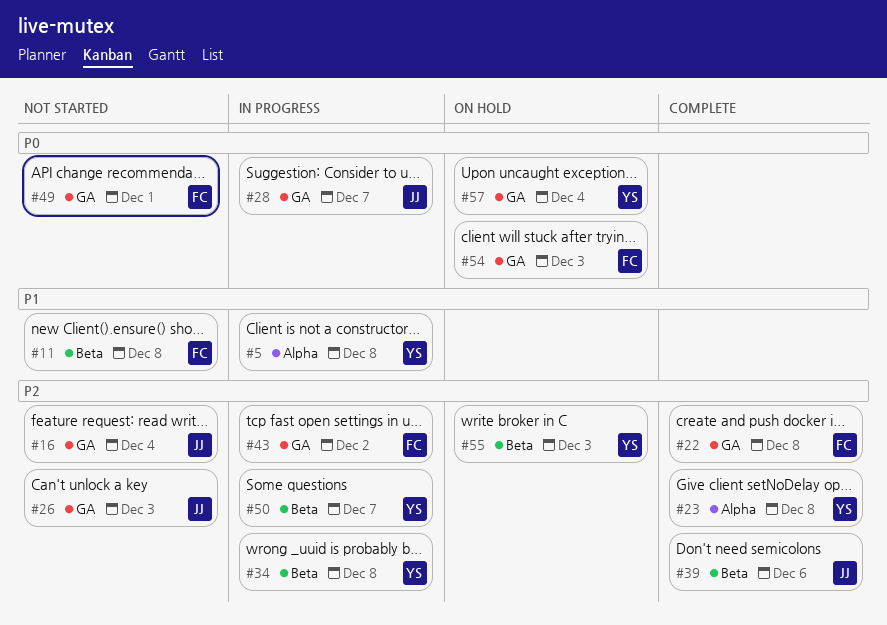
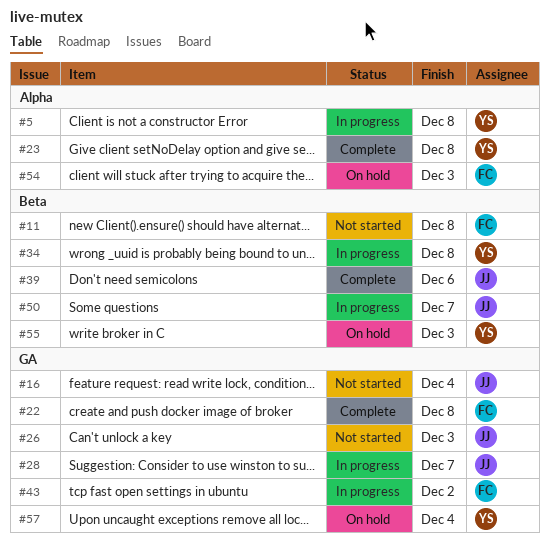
#49: present -> none
#50, owner: YS -> JJ
#54, label: GA -> Alpha

